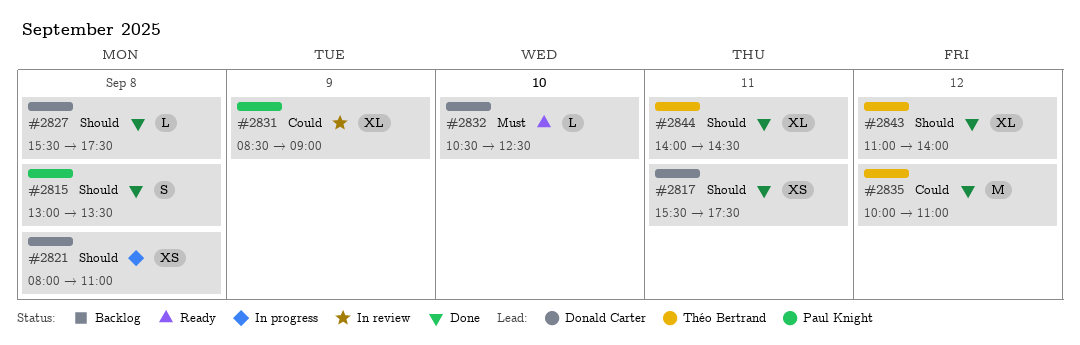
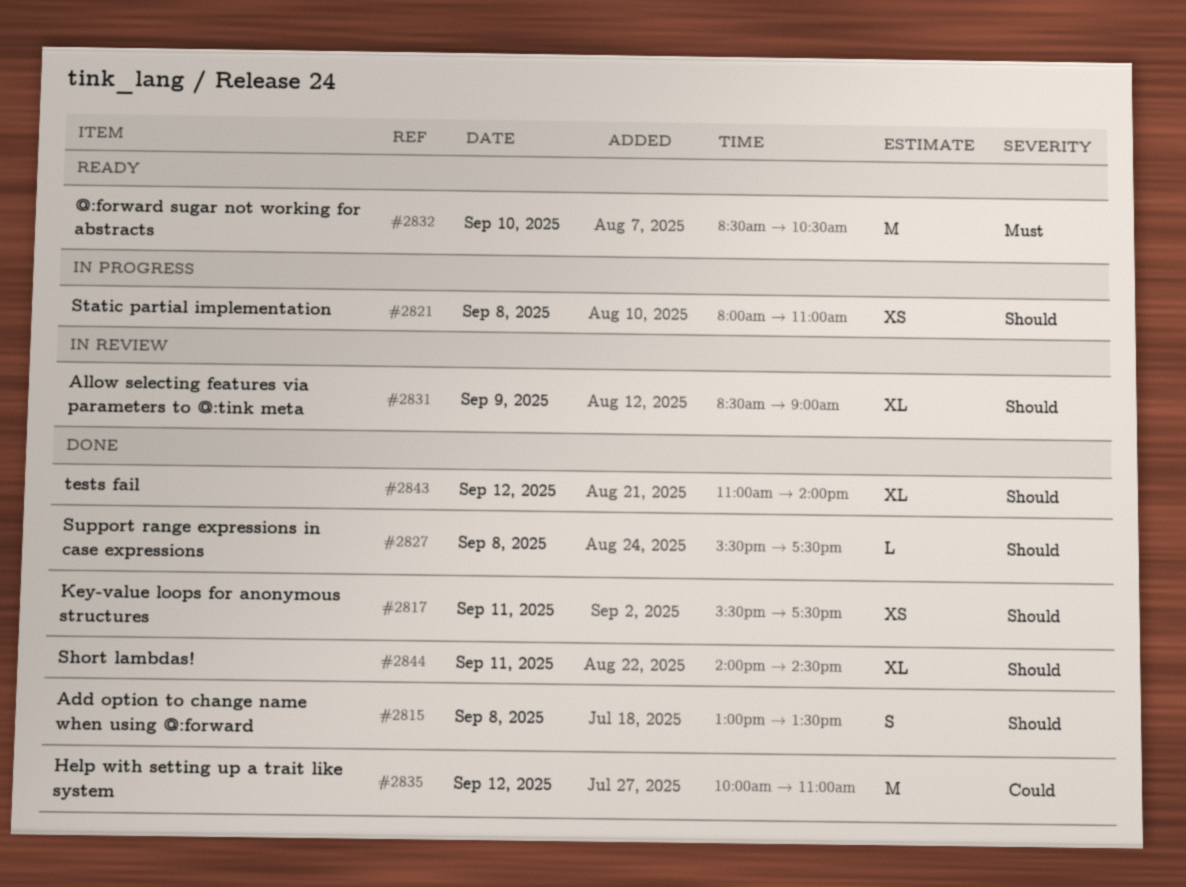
#2831, priority: Could -> Should
#2832, estimate: L -> M
#2832, begins: 10:30 -> 08:30
#2832, ends: 12:30 -> 10:30

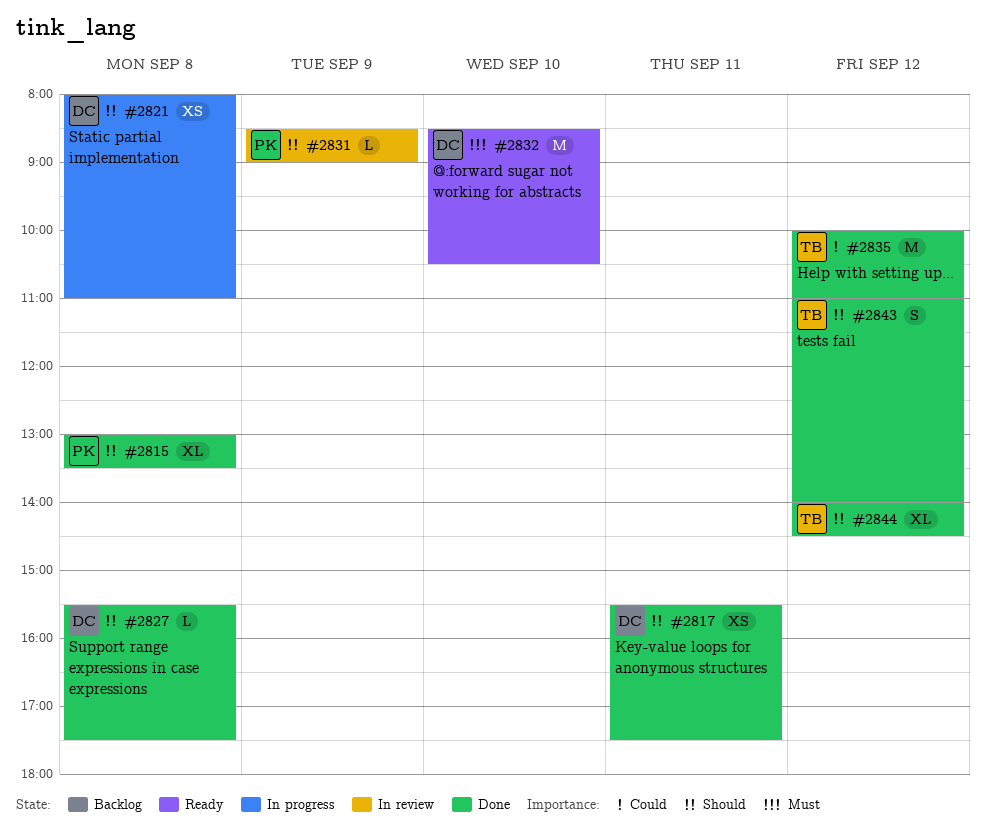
#2815, estimate: S -> XL
#2831, estimate: XL -> L
#2843, estimate: XL -> S
#2844, day: Sep 11 -> Sep 12

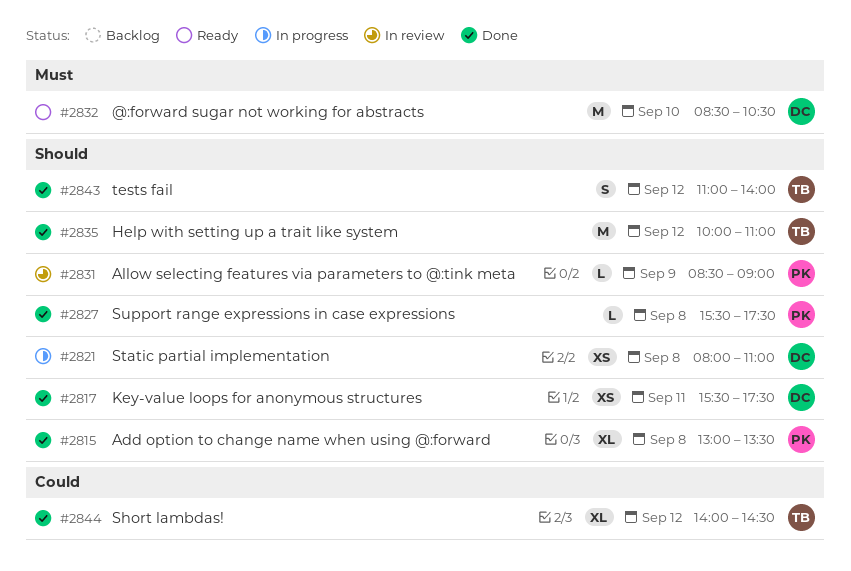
#2827, owner: DC -> PK
#2835, priority: Could -> Should
#2844, priority: Should -> Could

